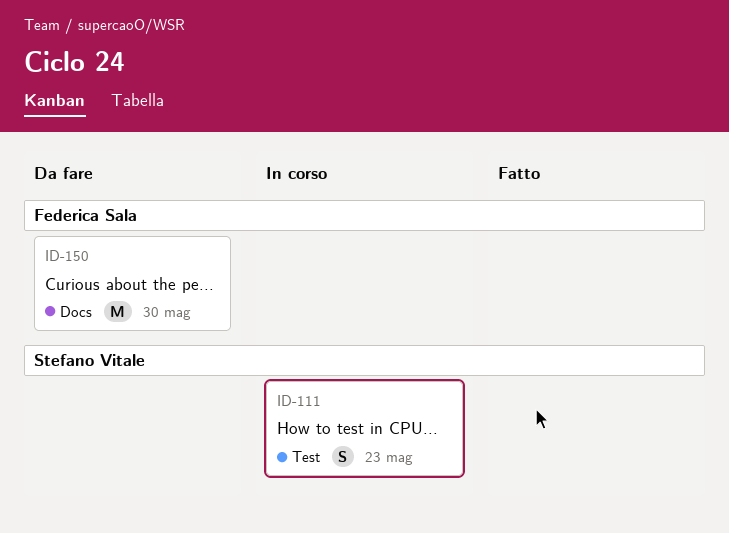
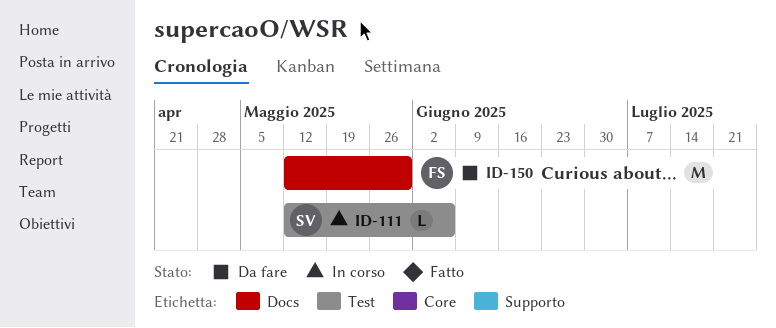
ID-111, estimate: S -> L
ID-111, due: May 23 -> Jun 6

